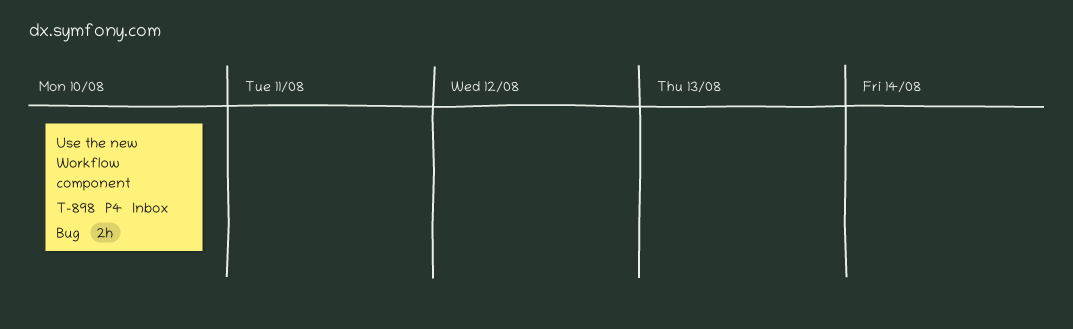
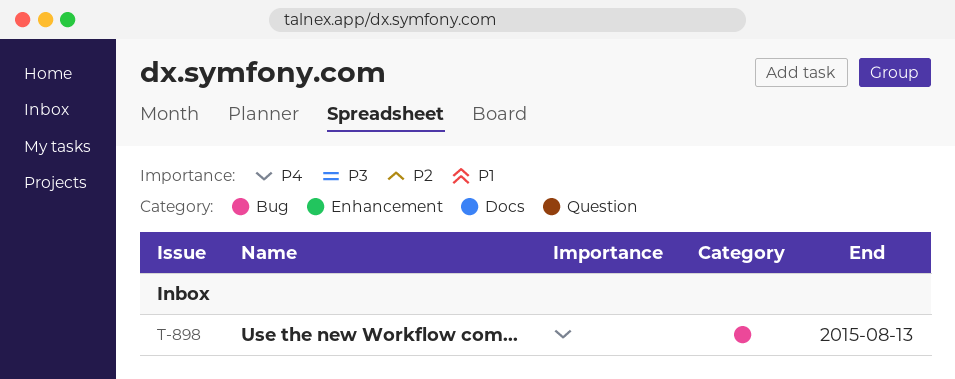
T-898, due: Aug 10 -> Aug 13

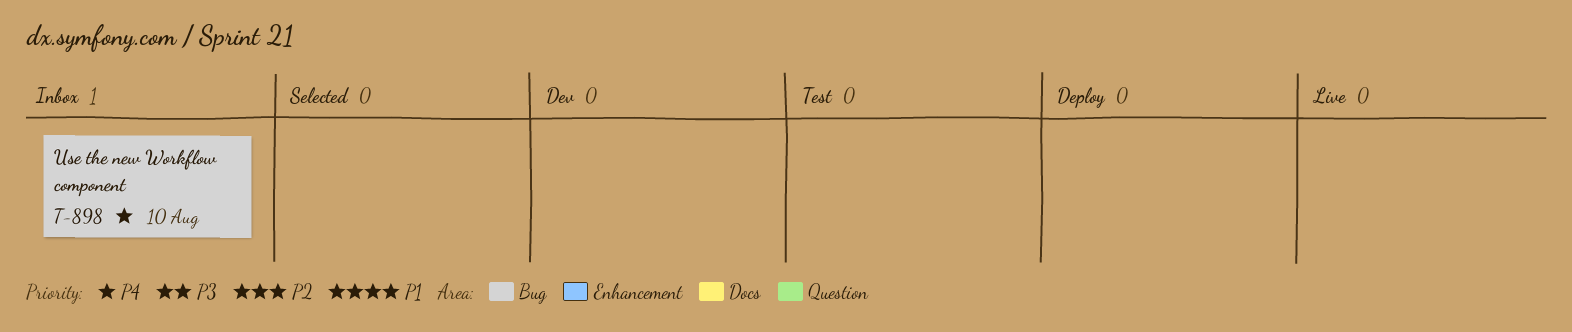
T-898, due: Aug 13 -> Aug 10

